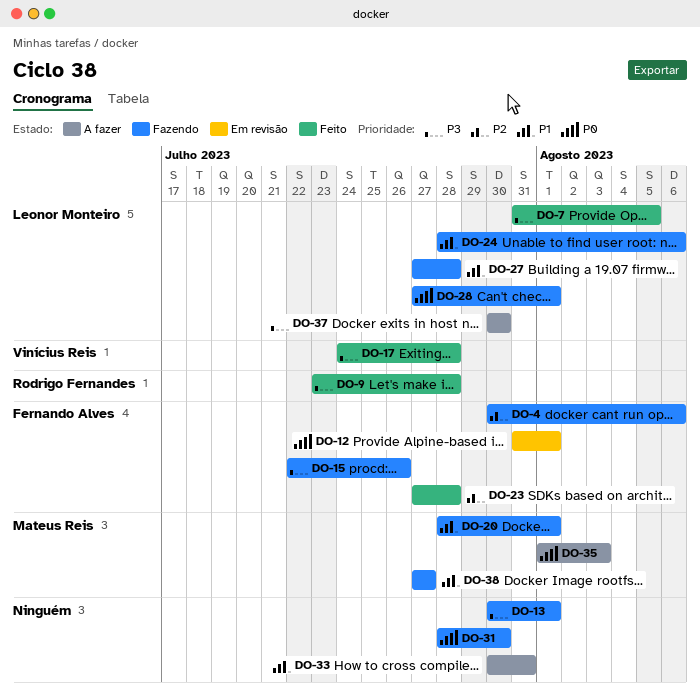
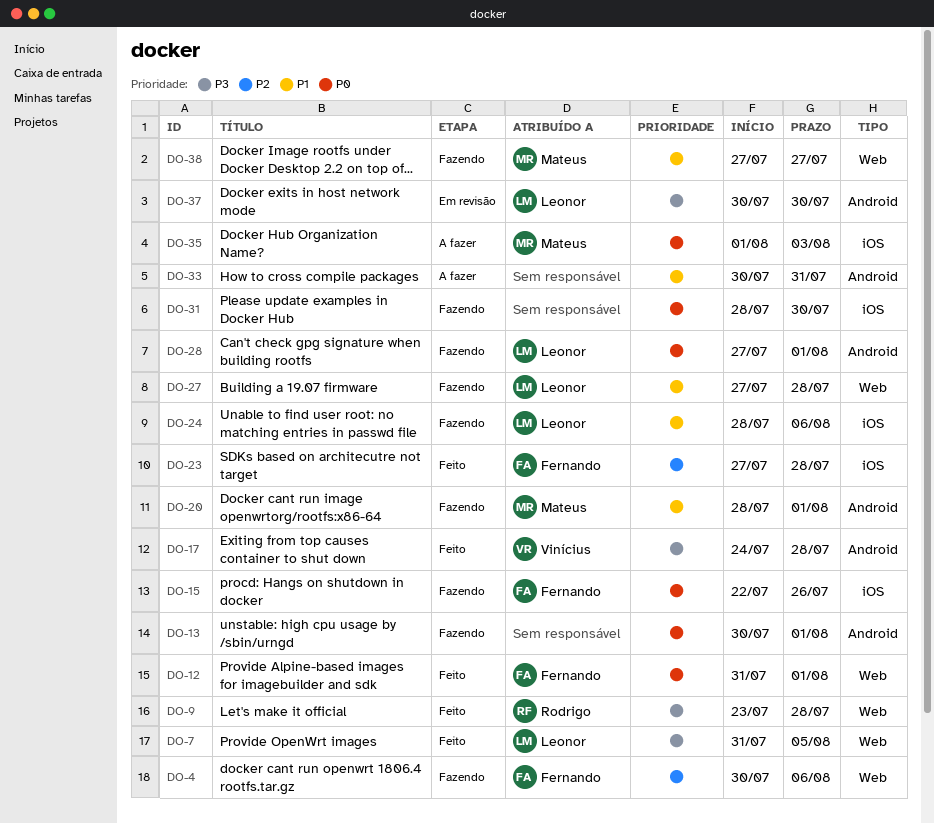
DO-12, status: Em revisão -> Feito
DO-13, priority: P3 -> P0
DO-15, priority: P3 -> P0
DO-37, status: A fazer -> Em revisão

